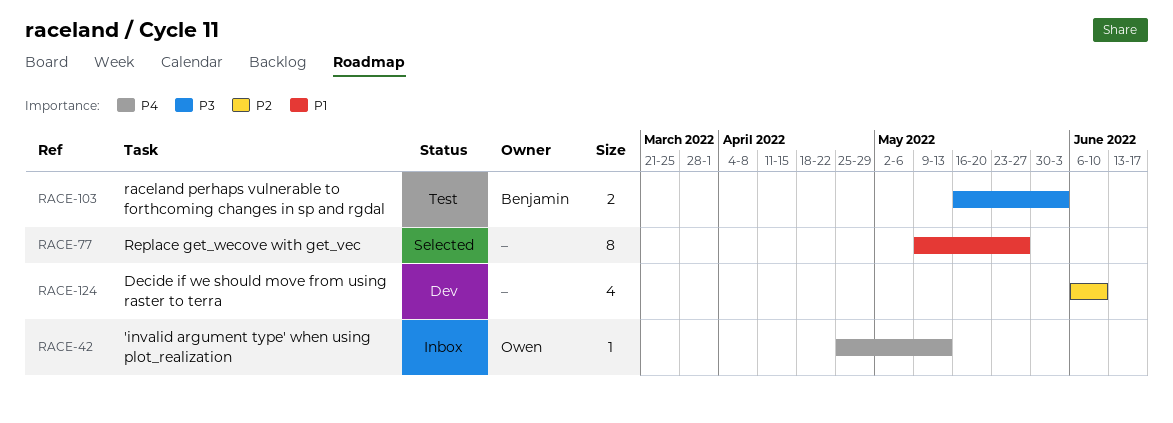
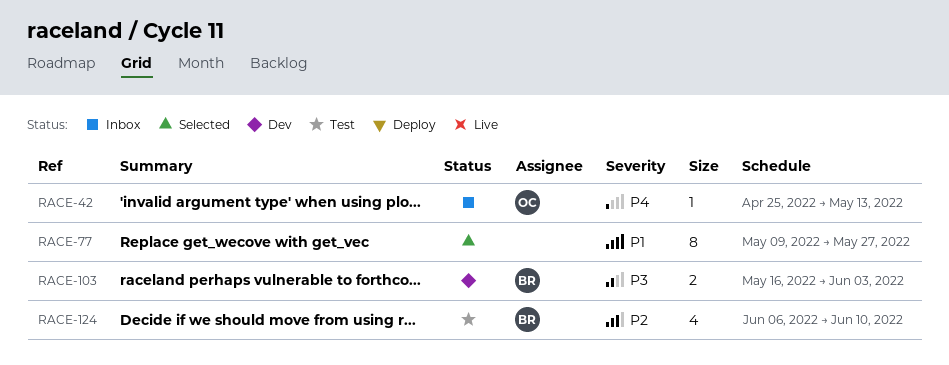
RACE-103, status: Test -> Dev
RACE-124, status: Dev -> Test
RACE-124, owner: none -> Benjamin

